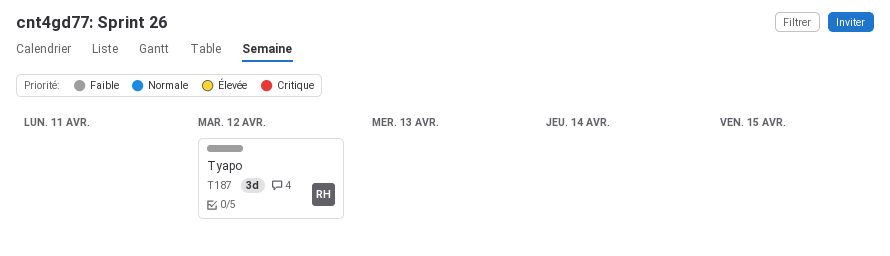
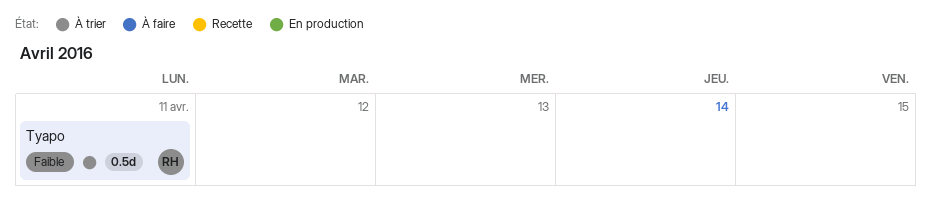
Tyapo, estimate: 3d -> 0.5d
Tyapo, due: Apr 12 -> Apr 11

